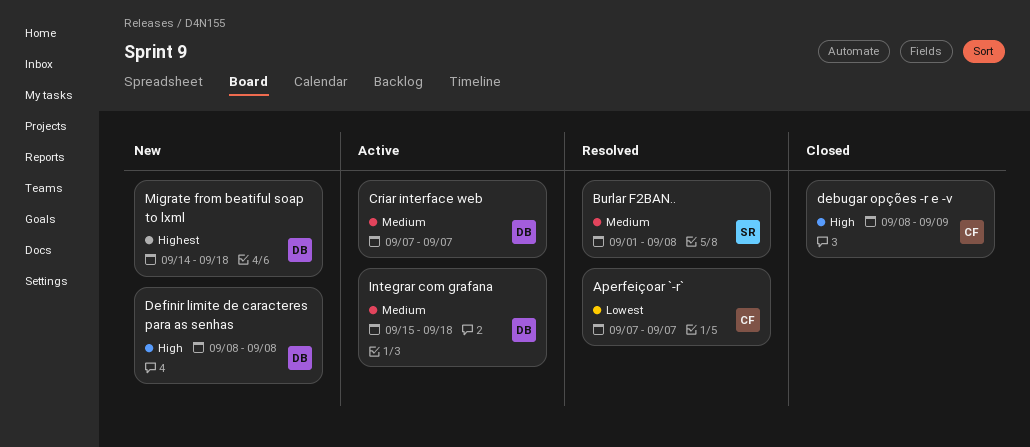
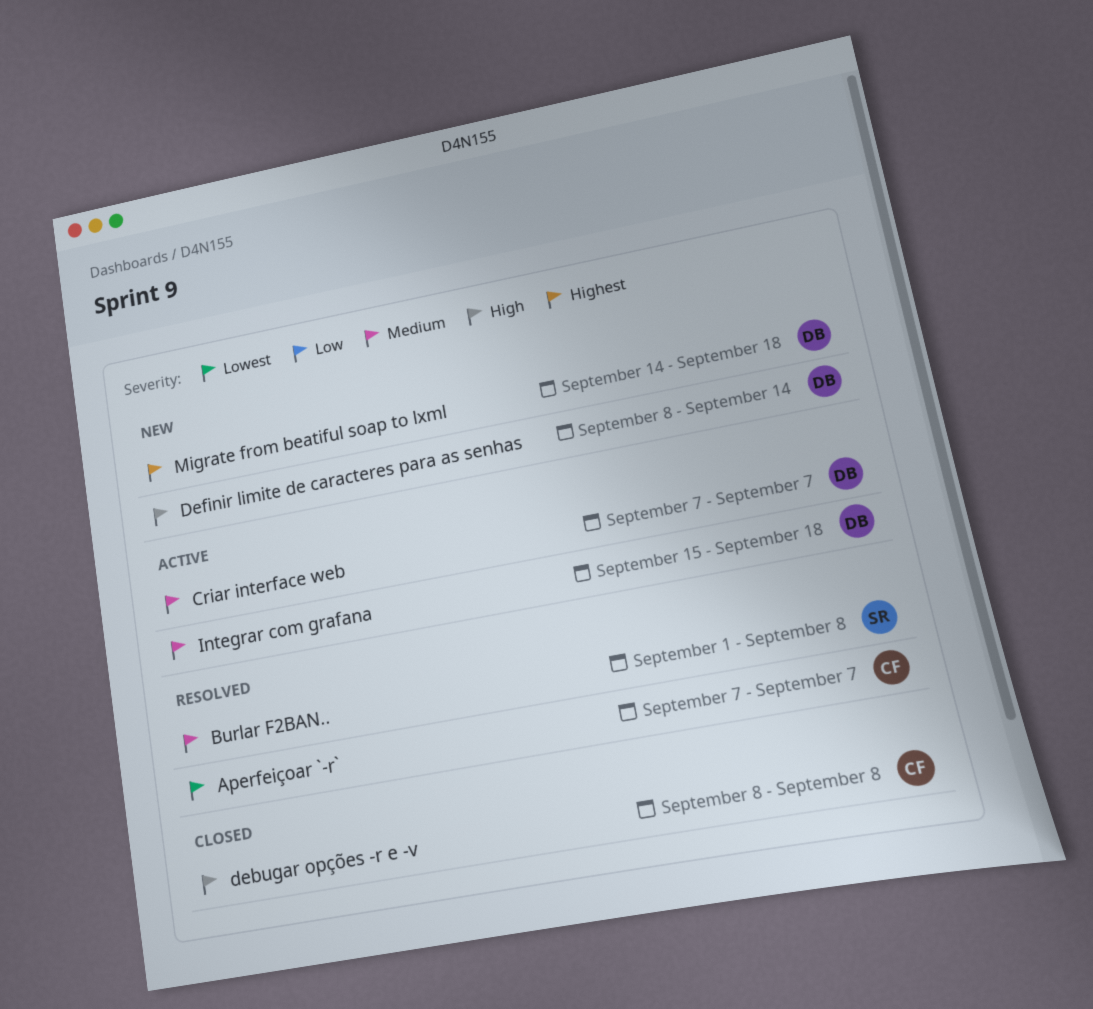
debugar opções -r e -v, due: Sep 9 -> Sep 8
Definir limite de caracteres para as senhas, due: Sep 8 -> Sep 14

